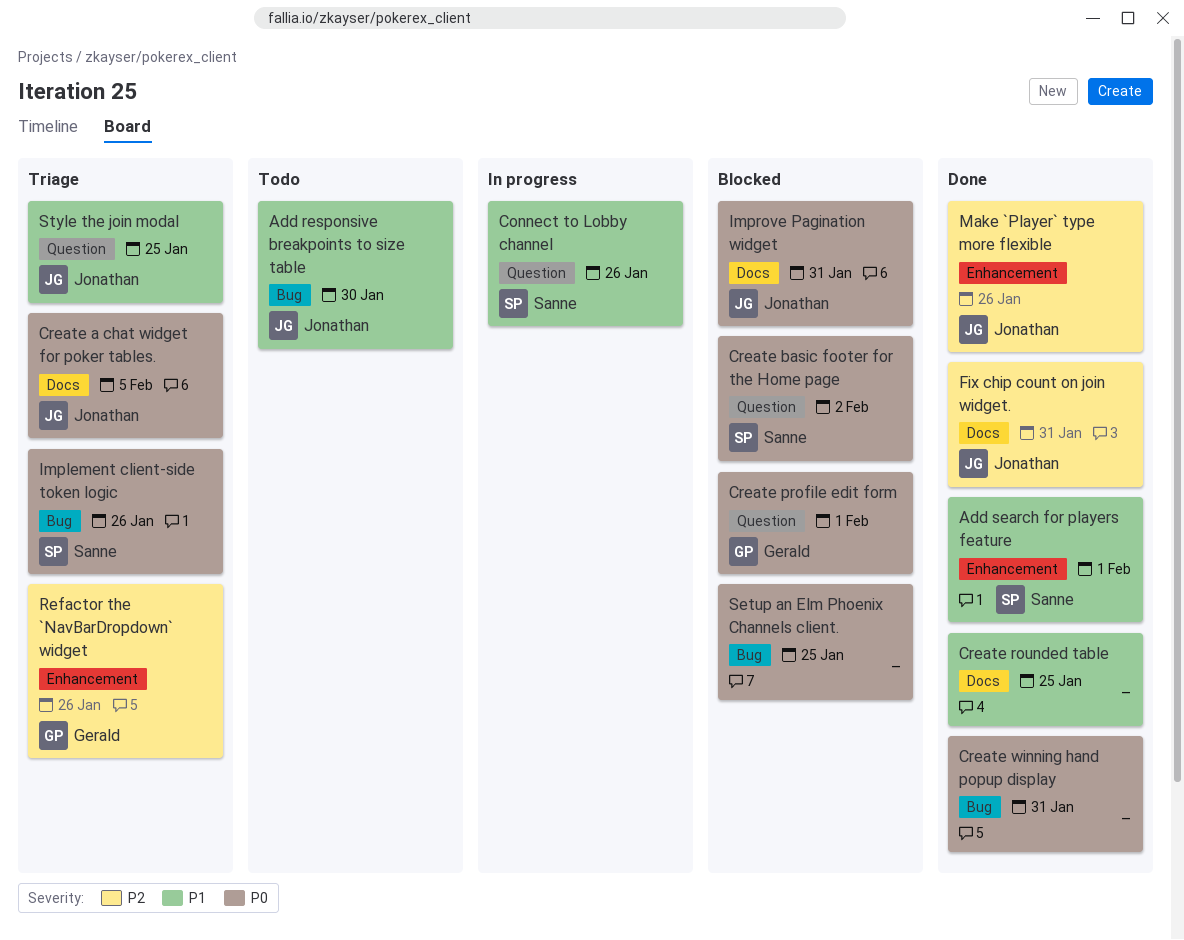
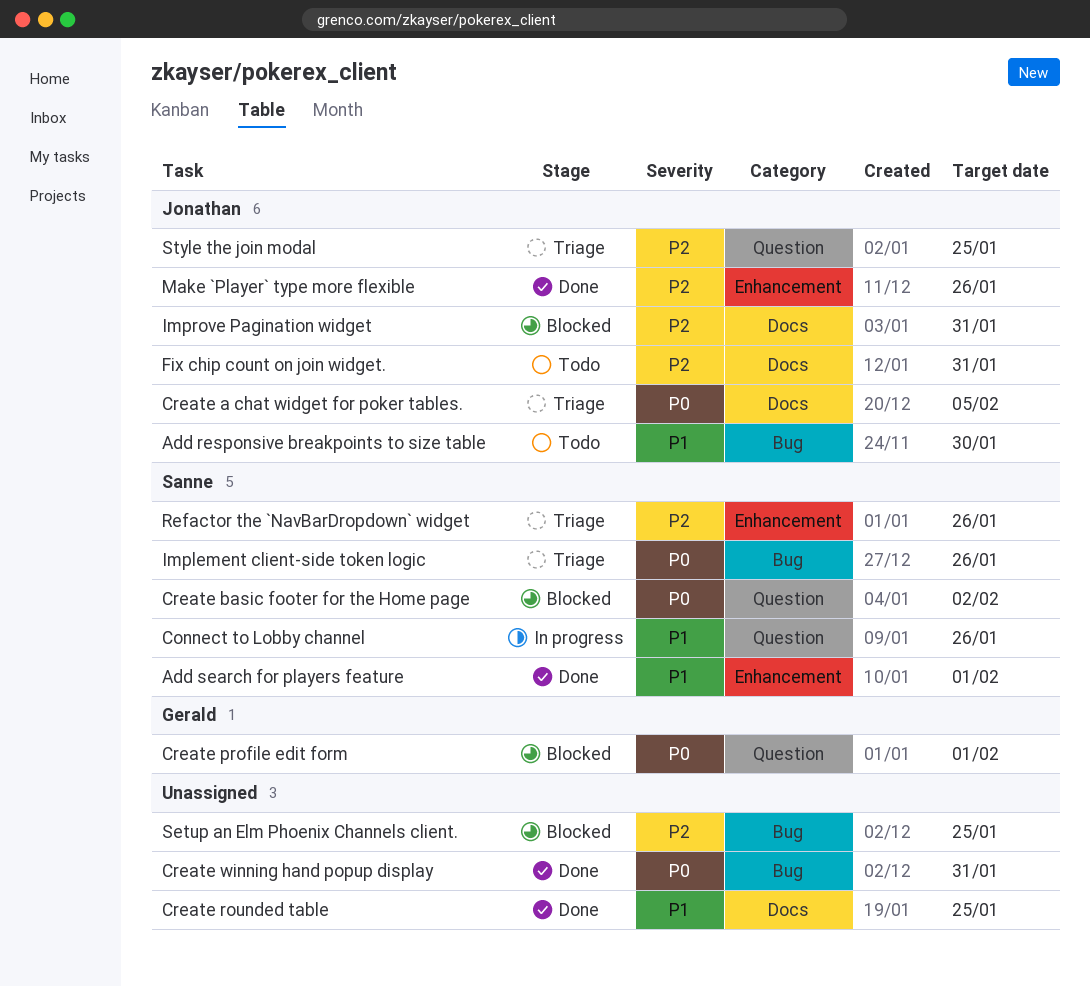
Fix chip count on join widget., status: Done -> Todo
Improve Pagination widget, priority: P0 -> P2
Refactor the `NavBarDropdown` widget, owner: Gerald -> Sanne
Setup an Elm Phoenix Channels client., priority: P0 -> P2
Style the join modal, priority: P1 -> P2

